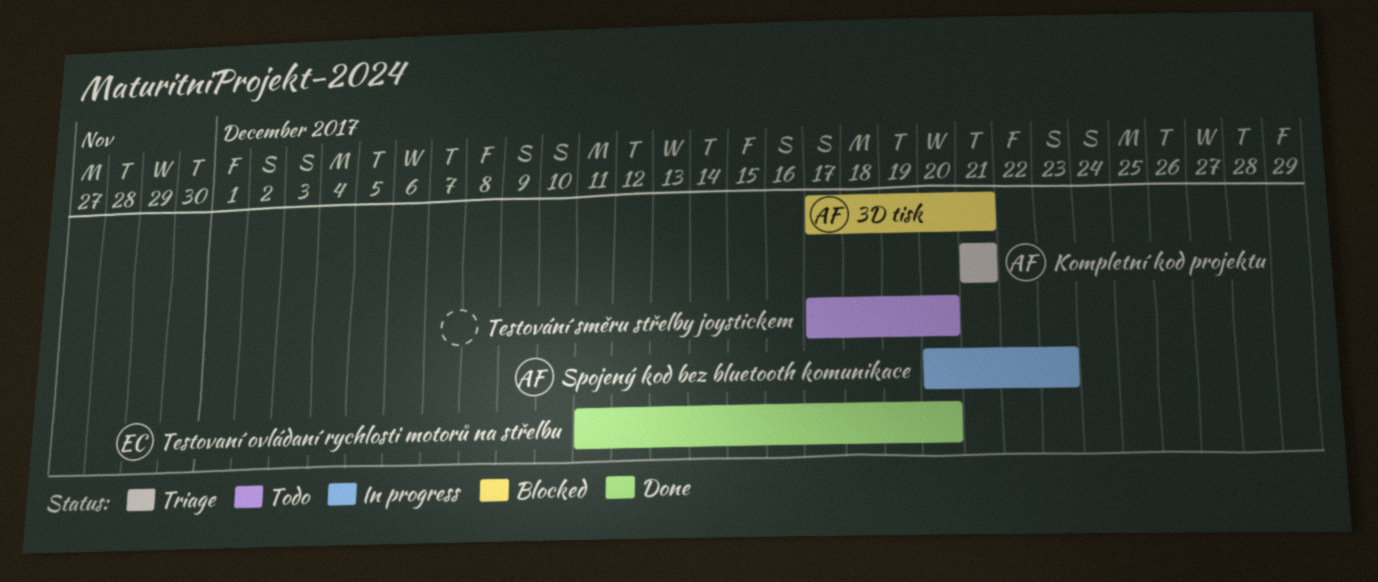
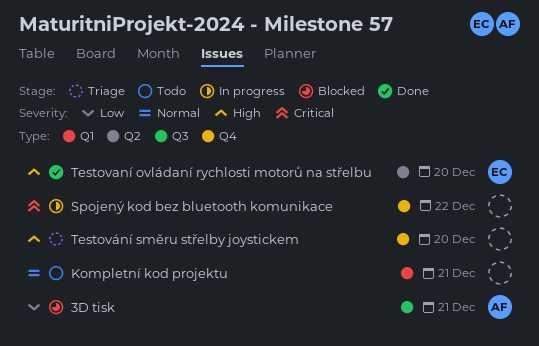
Kompletní kod projektu, status: Triage -> Todo
Kompletní kod projektu, owner: AF -> none
Spojený kod bez bluetooth komunikace, owner: AF -> none
Spojený kod bez bluetooth komunikace, due: Dec 23 -> Dec 22
Testování směru střelby joystickem, status: Todo -> Triage

